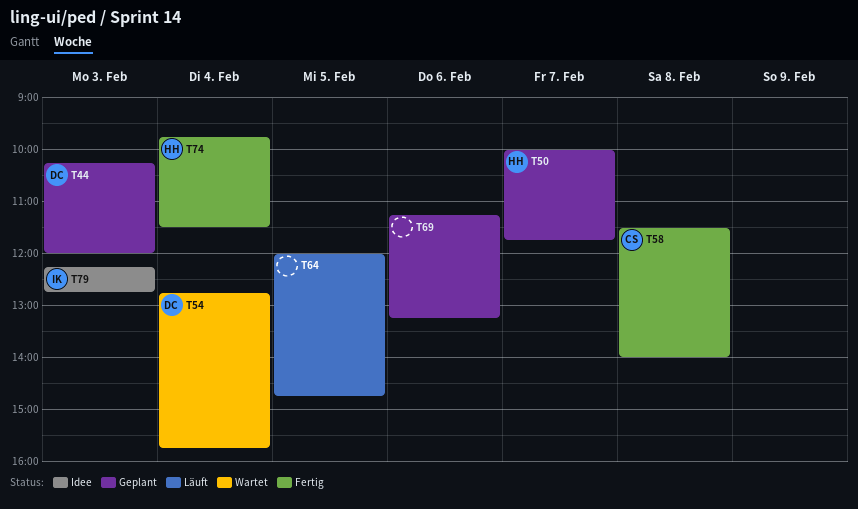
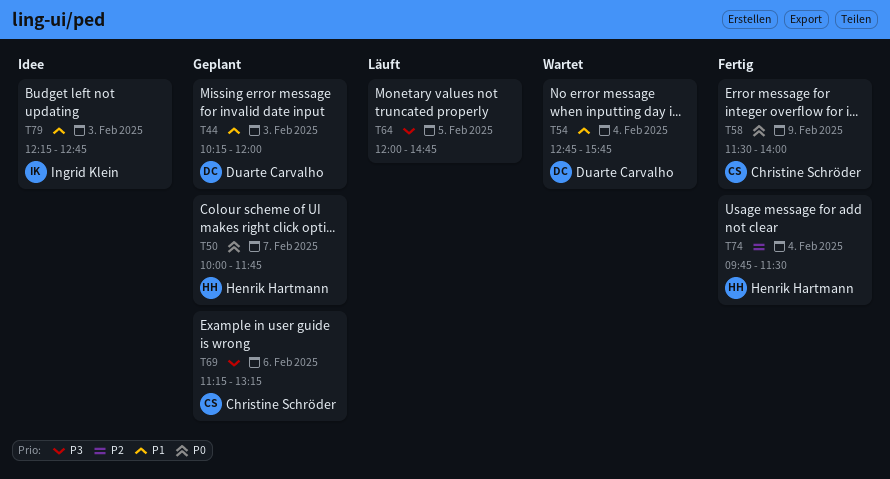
T58, day: Feb 8 -> Feb 9
T69, owner: none -> Christine Schröder

